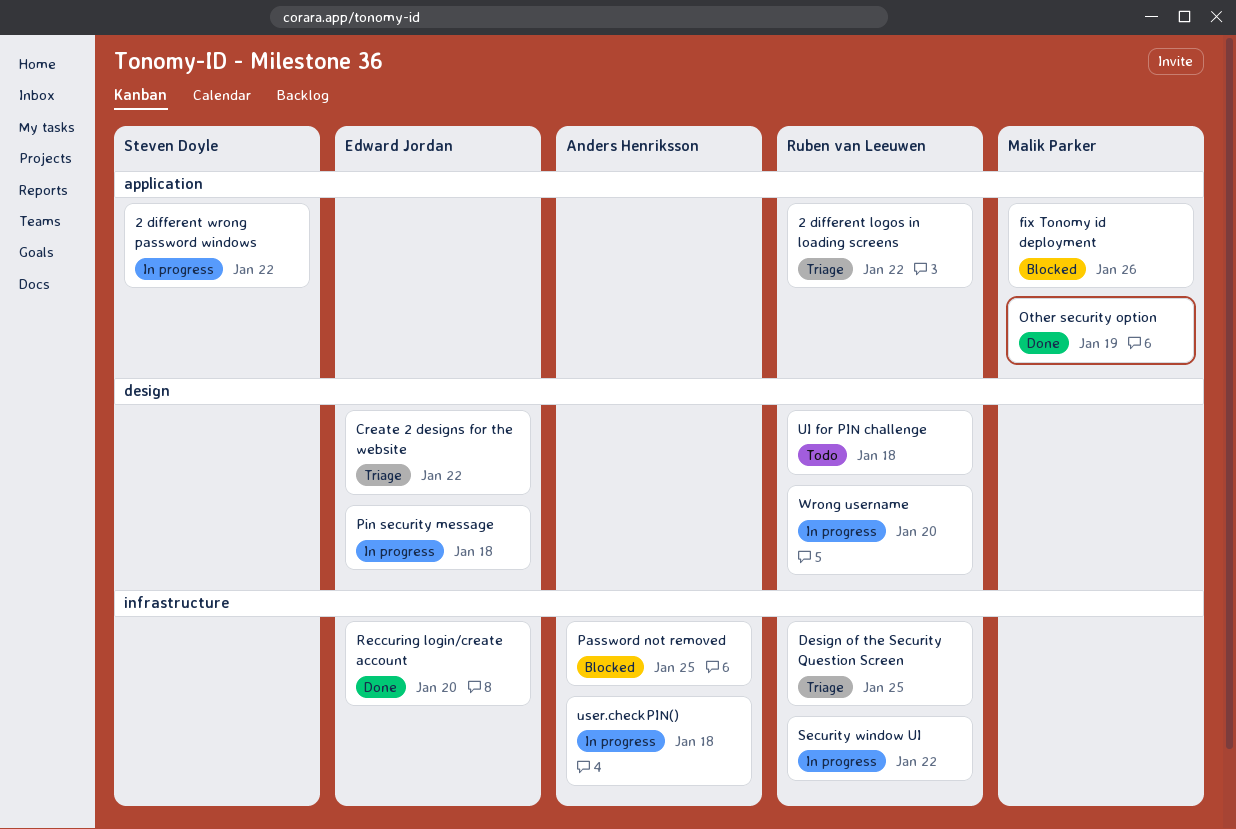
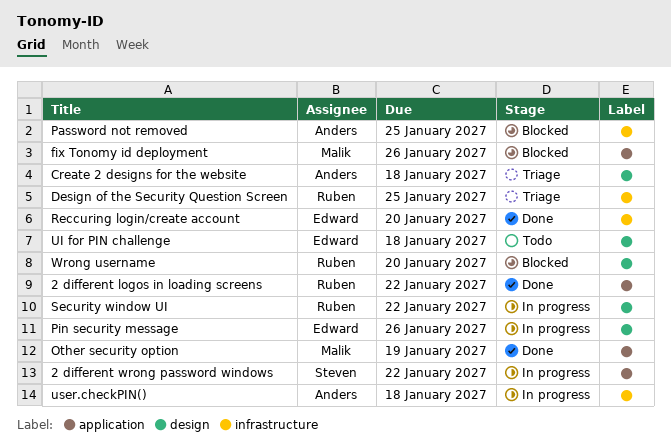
2 different logos in loading screens, status: Triage -> Done
Create 2 designs for the website, owner: Edward Jordan -> Anders Henriksson
Create 2 designs for the website, due: Jan 22 -> Jan 18
Pin security message, due: Jan 18 -> Jan 26
Security window UI, label: infrastructure -> design
UI for PIN challenge, owner: Ruben van Leeuwen -> Edward Jordan
Wrong username, status: In progress -> Blocked

